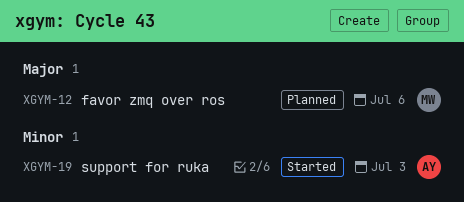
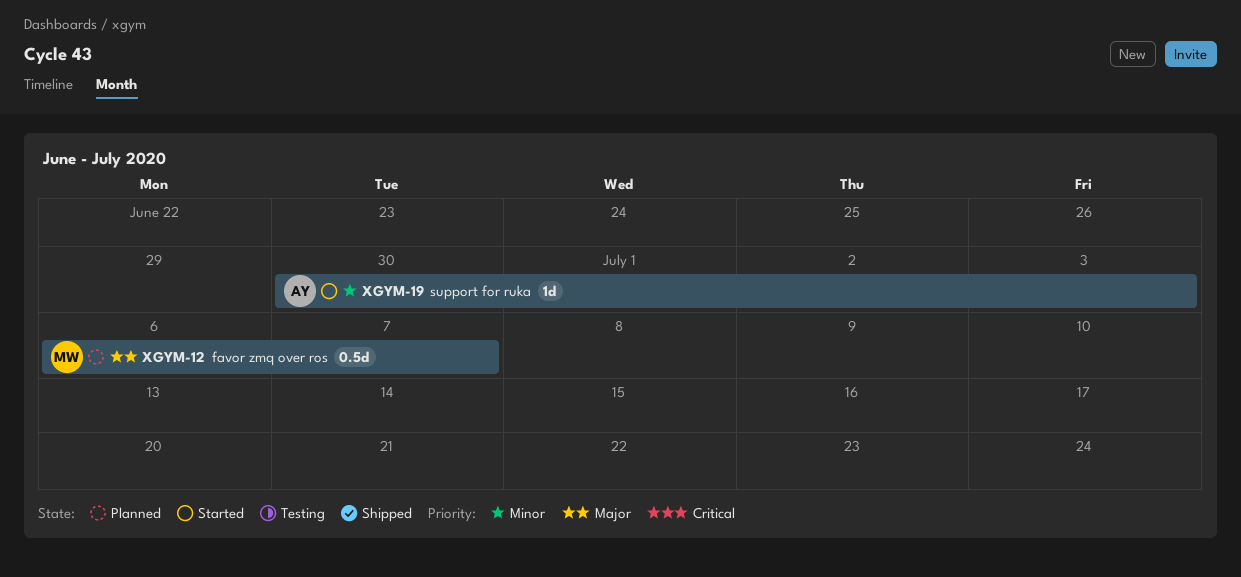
XGYM-12, due: Jul 6 -> Jul 7

